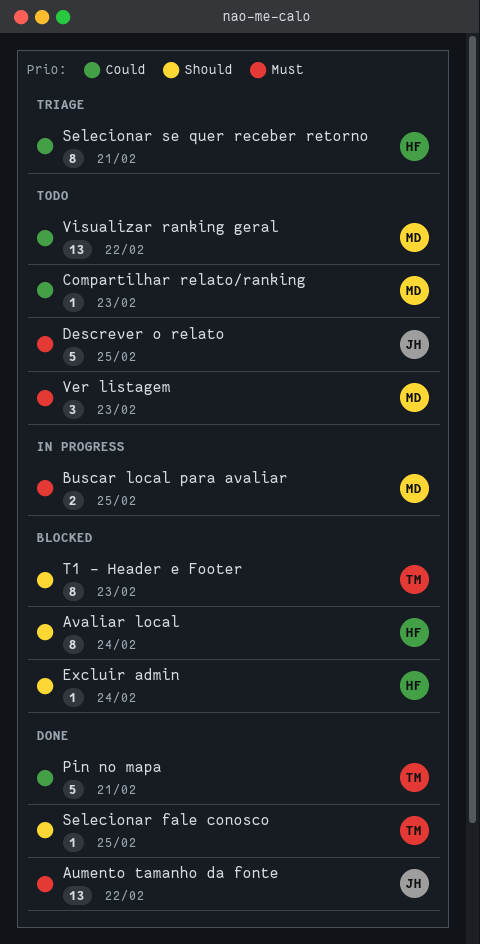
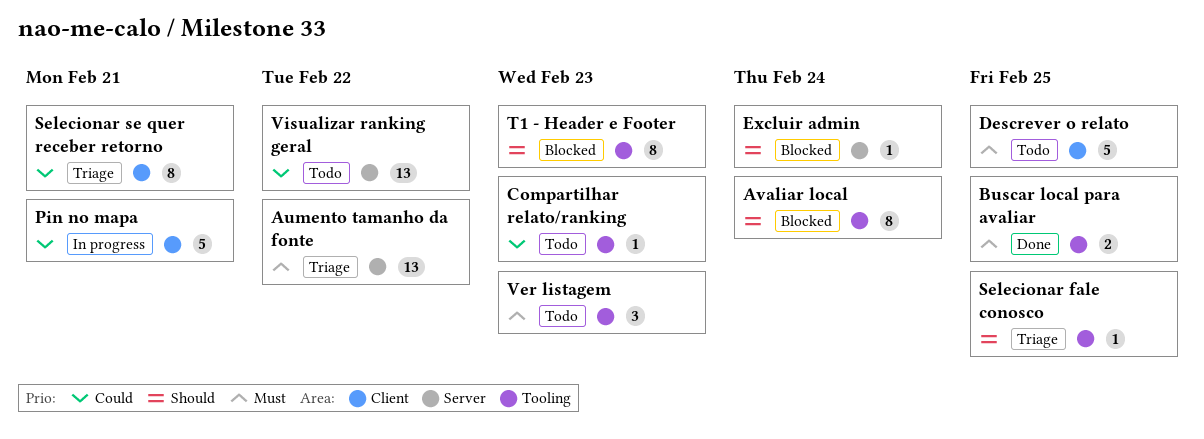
Aumento tamanho da fonte, status: Done -> Triage
Buscar local para avaliar, status: In progress -> Done
Pin no mapa, status: Done -> In progress
Selecionar fale conosco, status: Done -> Triage

